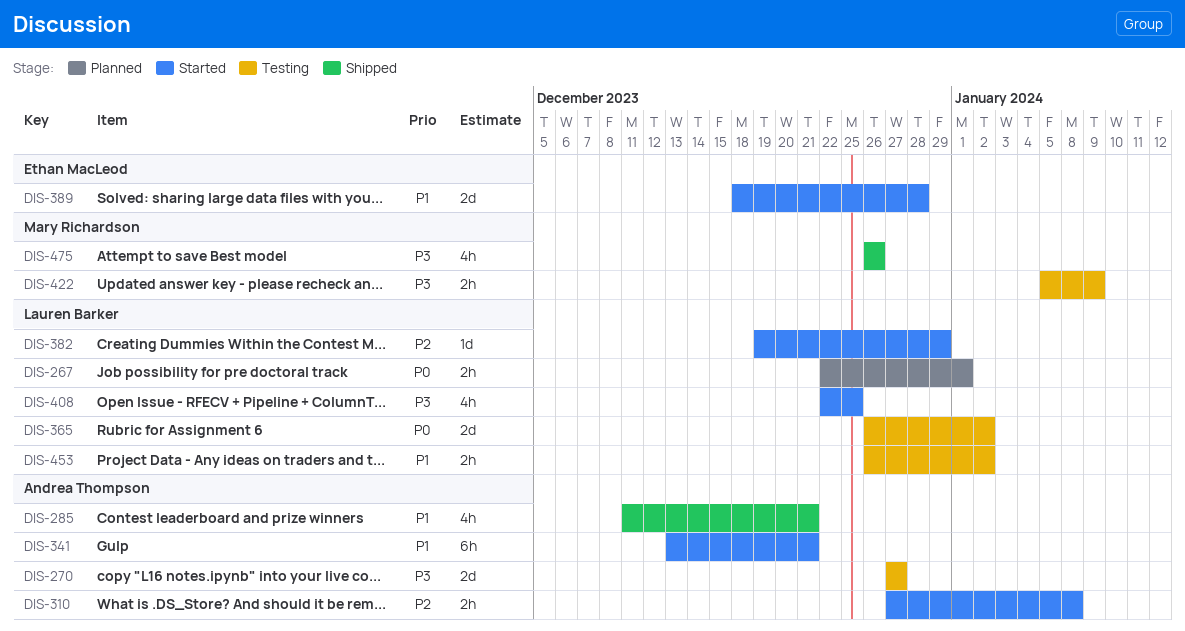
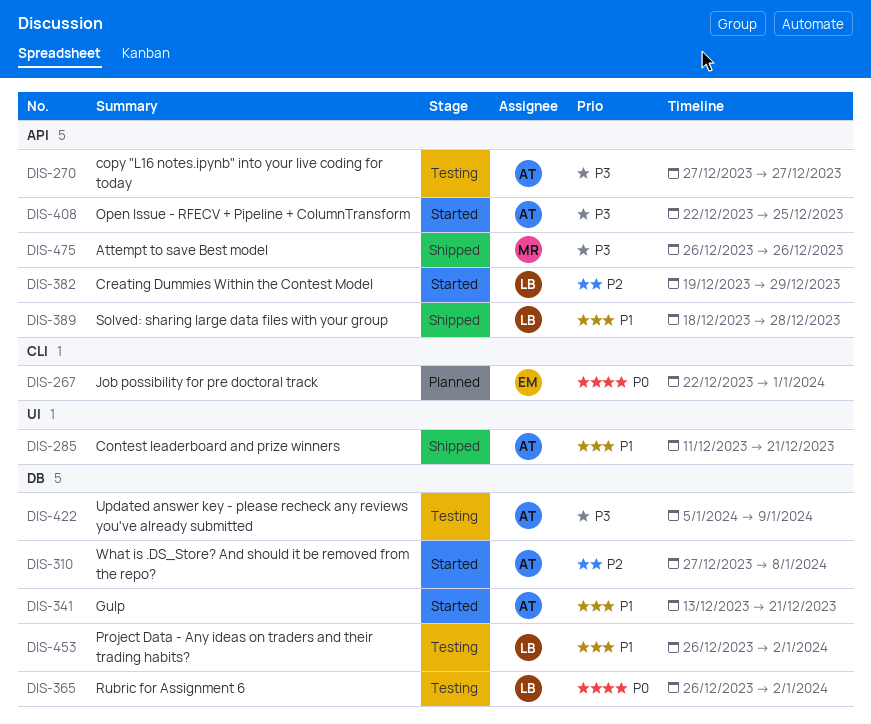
DIS-267, owner: Lauren Barker -> Ethan MacLeod
DIS-389, status: Started -> Shipped
DIS-389, owner: Ethan MacLeod -> Lauren Barker
DIS-408, owner: Lauren Barker -> Andrea Thompson
DIS-422, owner: Mary Richardson -> Andrea Thompson

